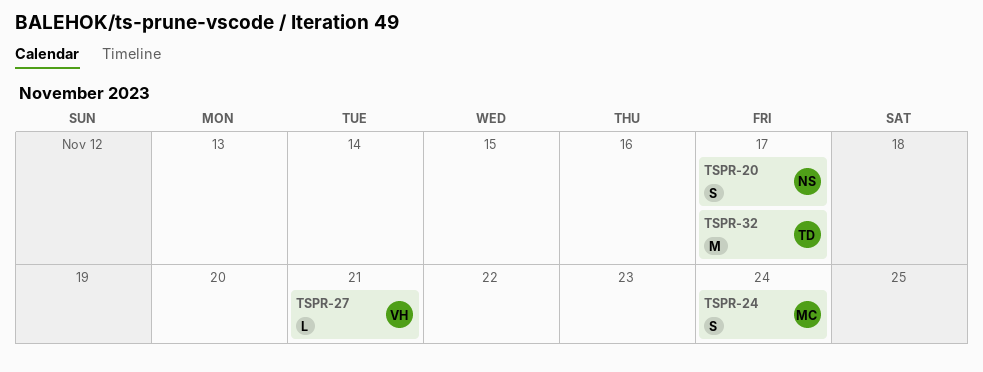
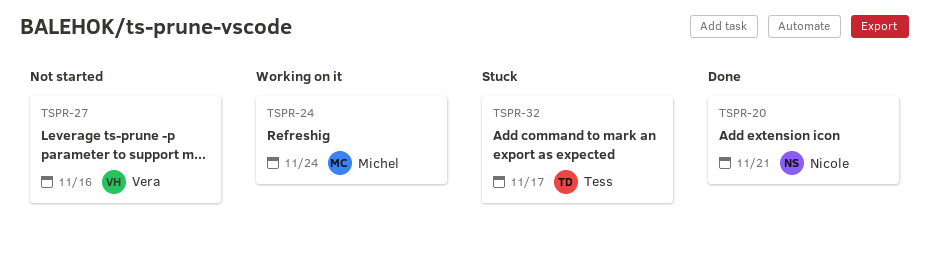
TSPR-20, due: Nov 17 -> Nov 21
TSPR-27, due: Nov 21 -> Nov 16

